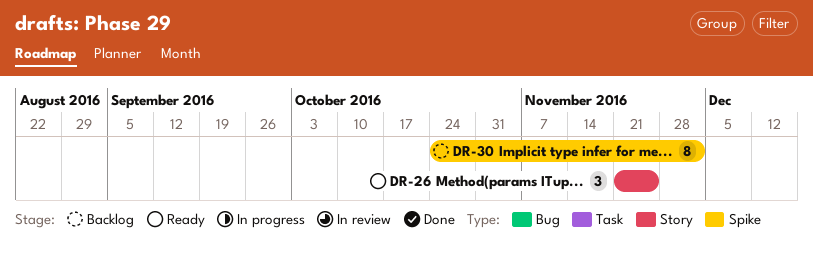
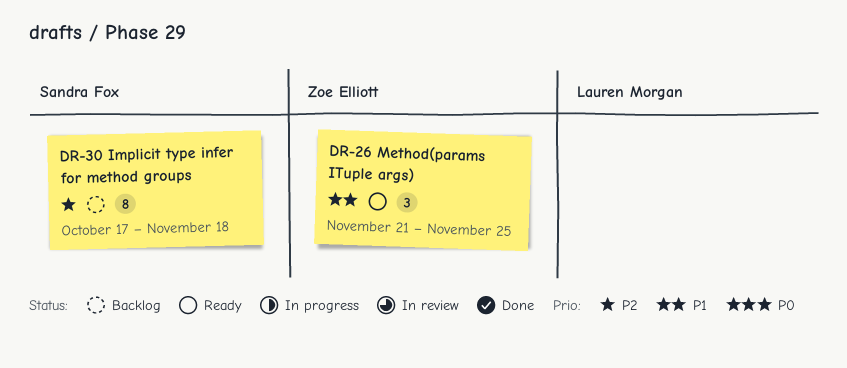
DR-30, start: Oct 24 -> Oct 17
DR-30, due: Dec 2 -> Nov 18

